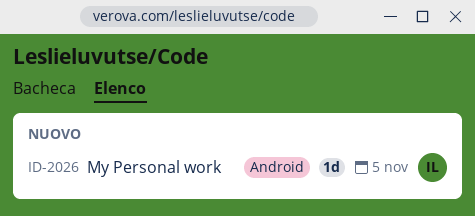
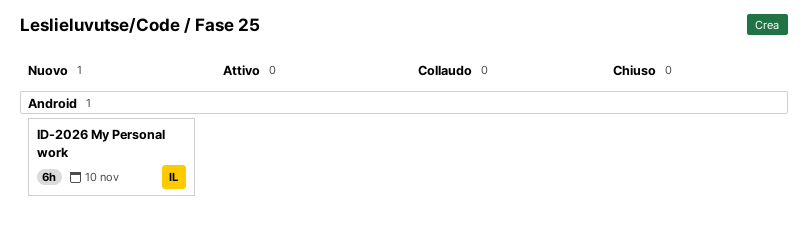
ID-2026, estimate: 1d -> 6h
ID-2026, due: Nov 5 -> Nov 10

